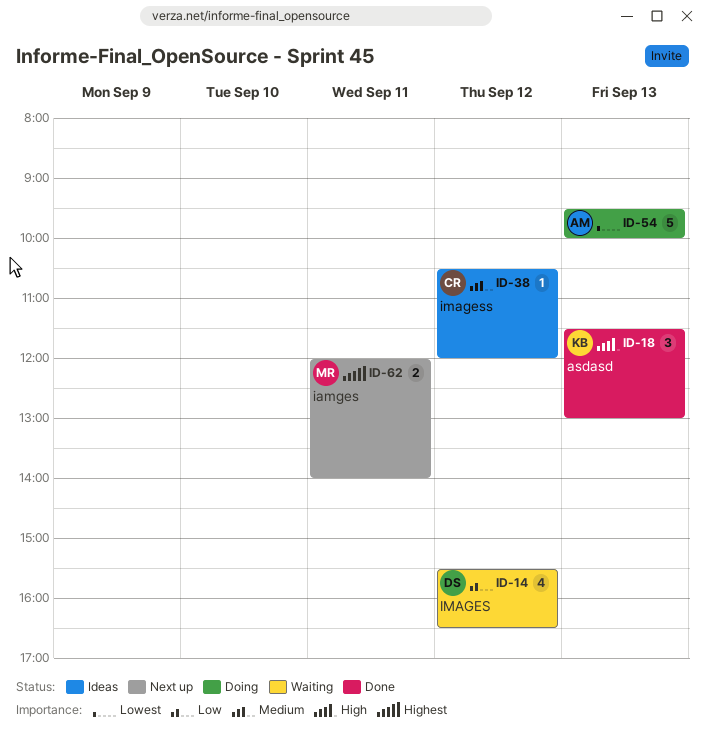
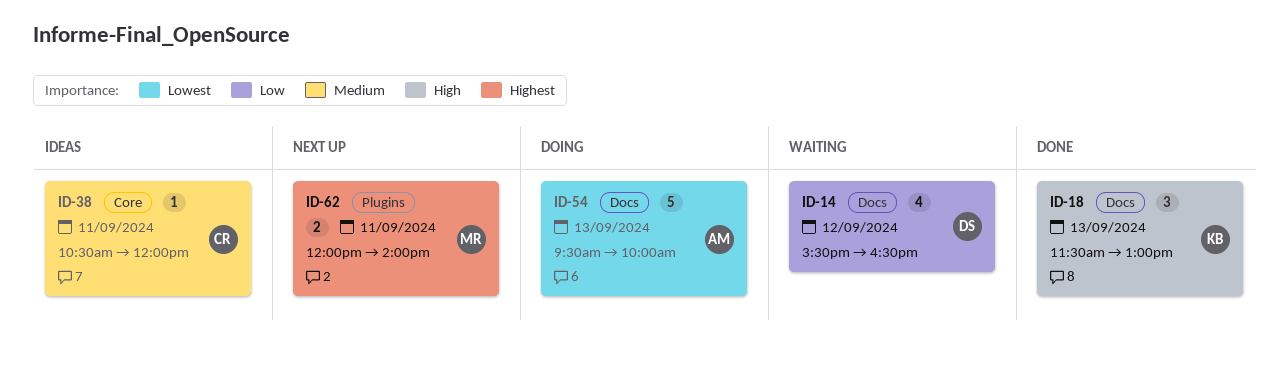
ID-38, day: Sep 12 -> Sep 11

